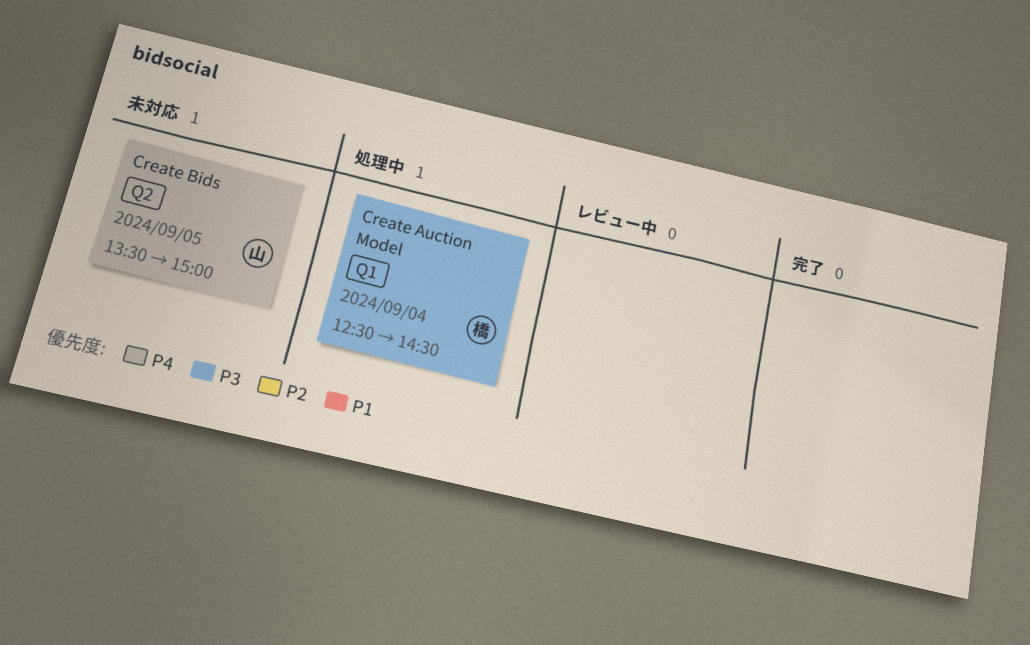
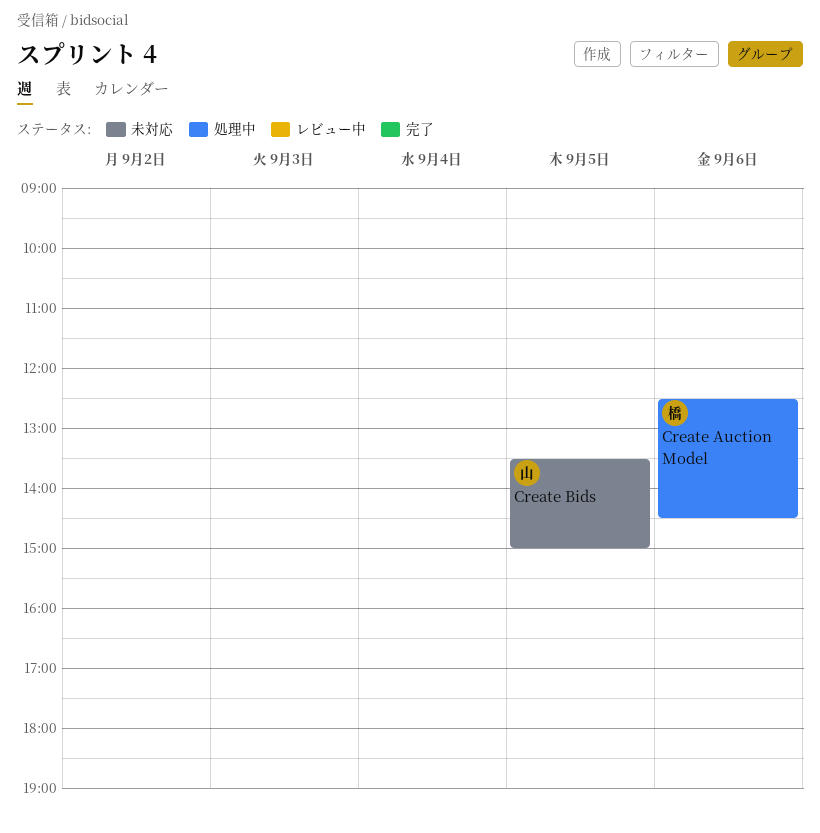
Create Auction Model, day: Sep 4 -> Sep 6

